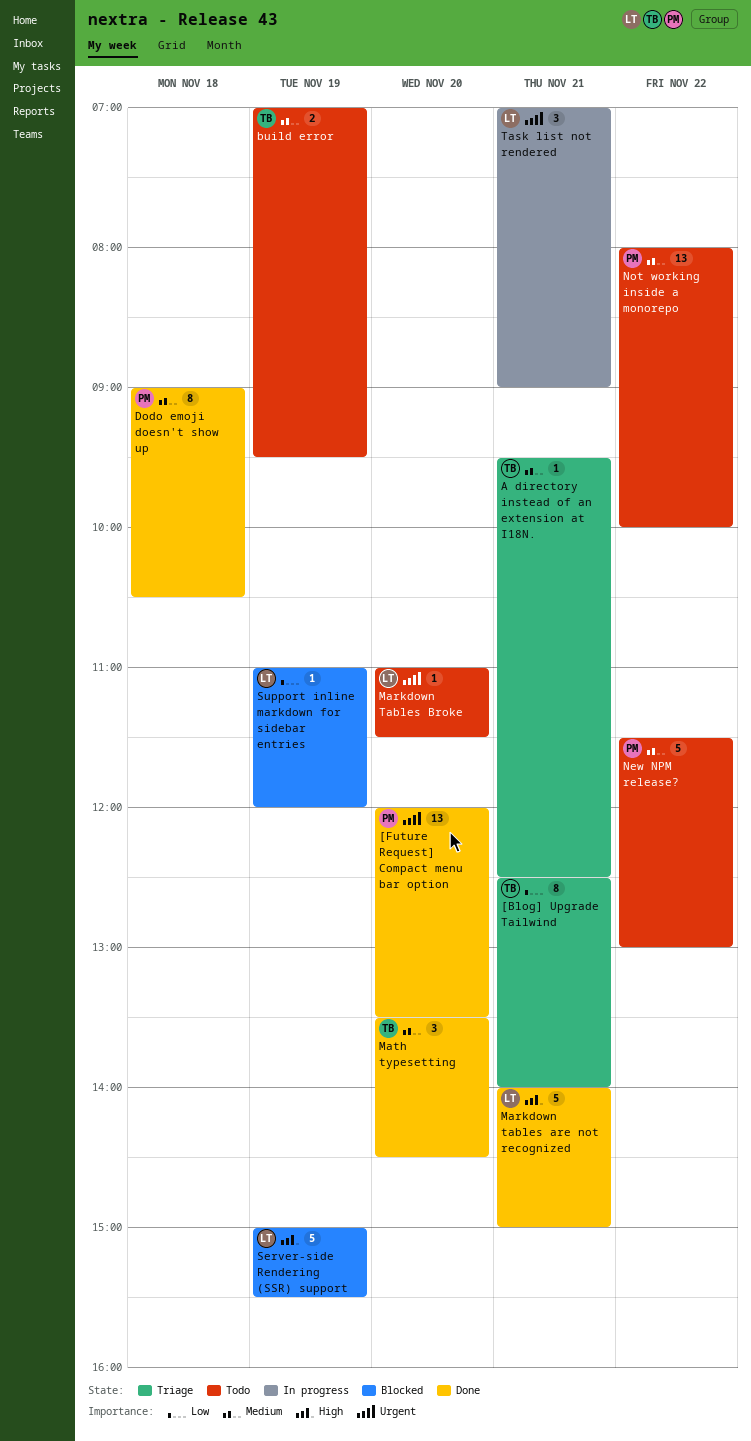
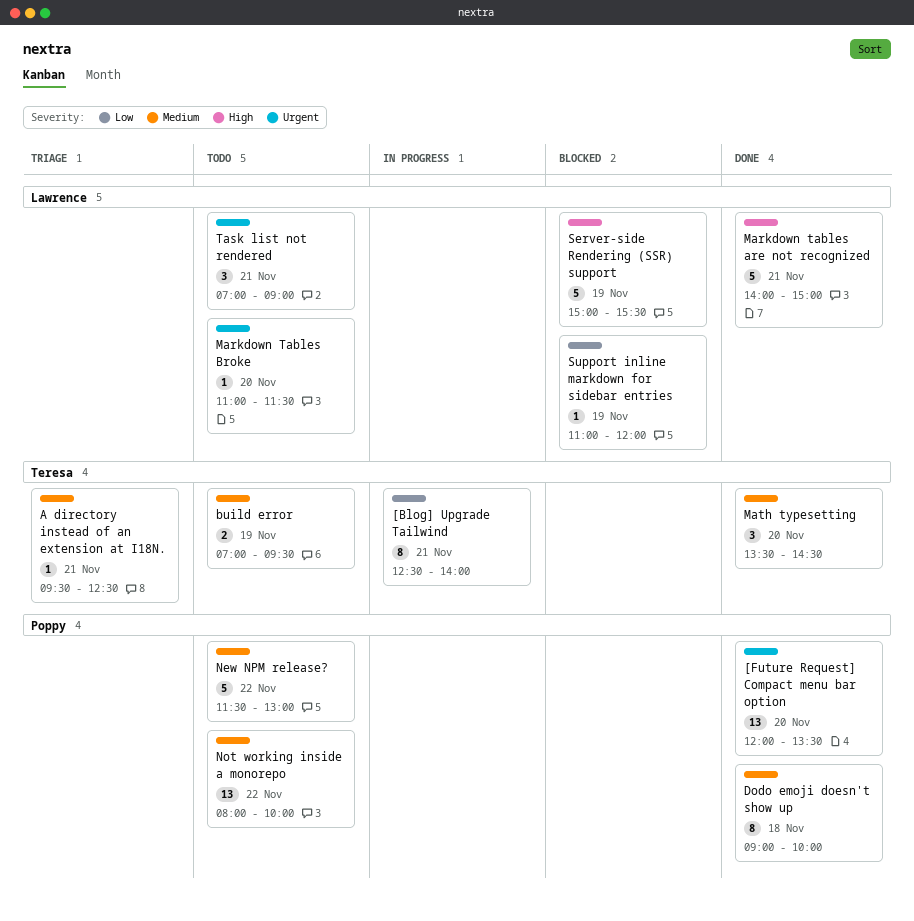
[Blog] Upgrade Tailwind, status: Triage -> In progress
Dodo emoji doesn't show up, ends: 10:30 -> 10:00
Task list not rendered, status: In progress -> Todo

